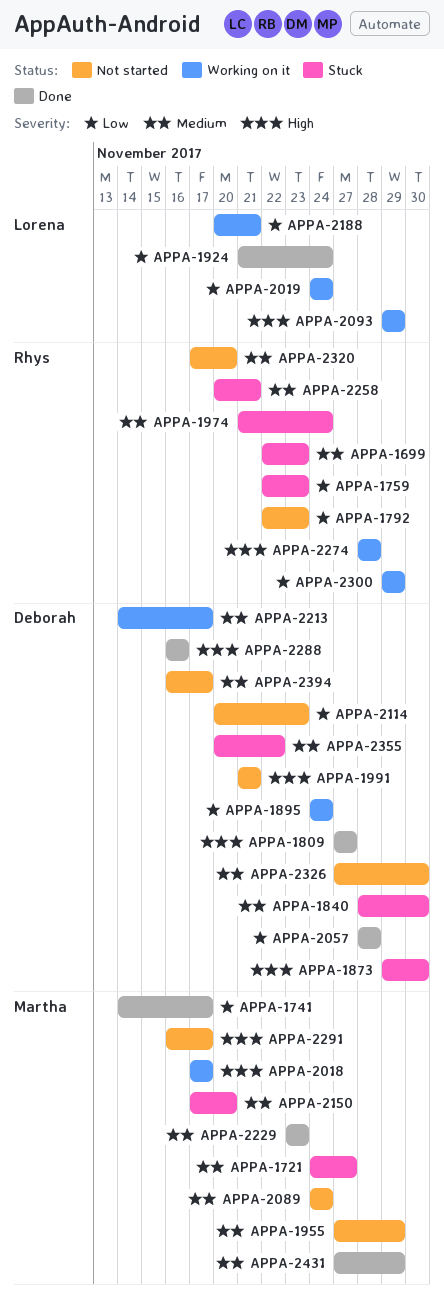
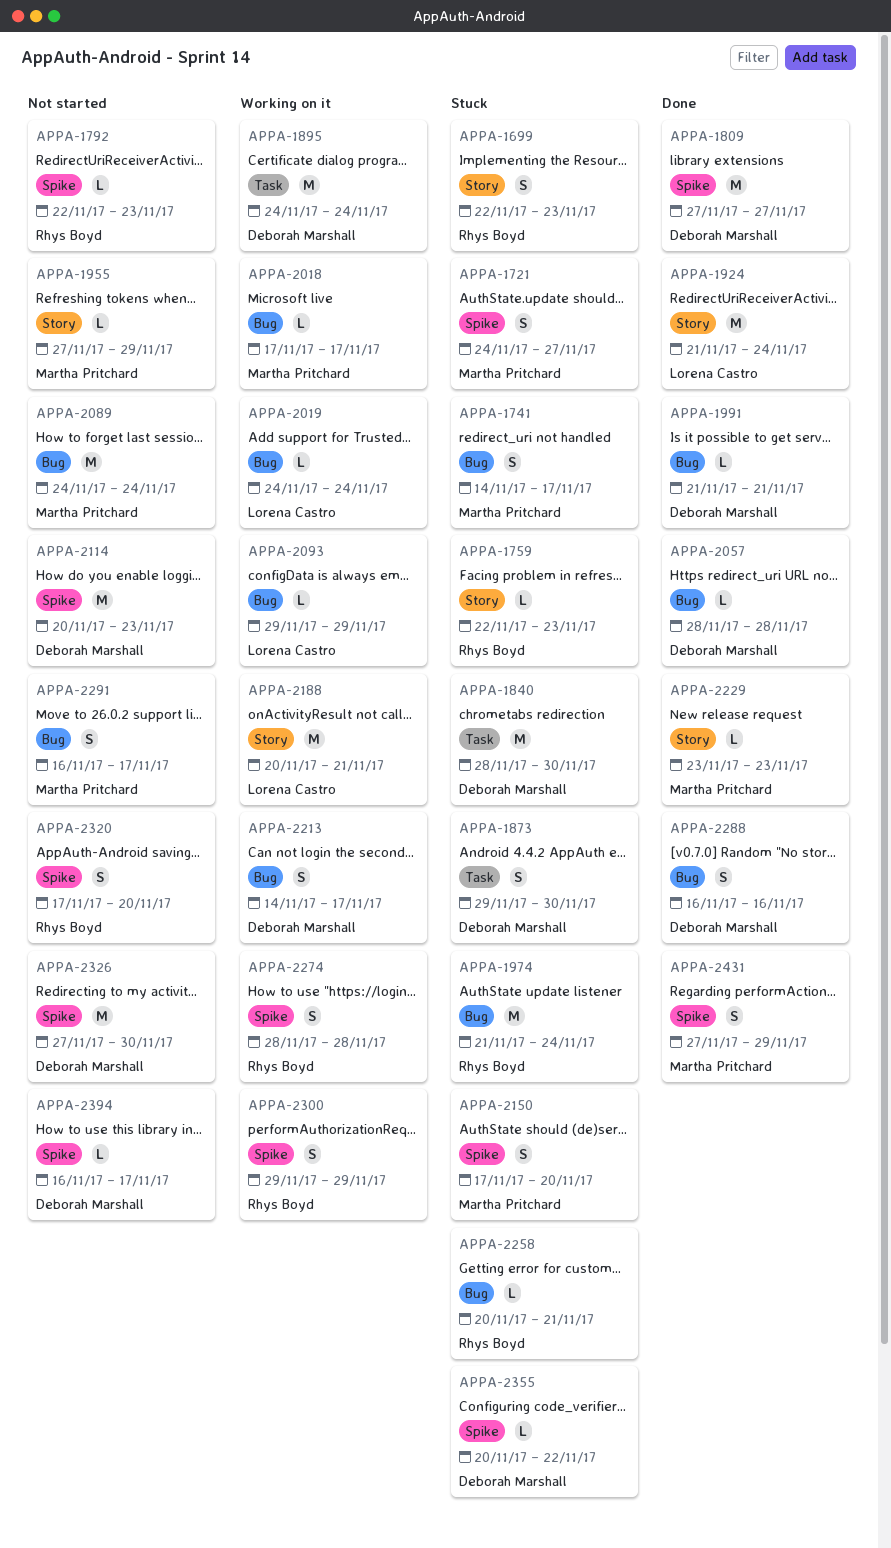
APPA-1741, status: Done -> Stuck
APPA-1991, status: Not started -> Done

